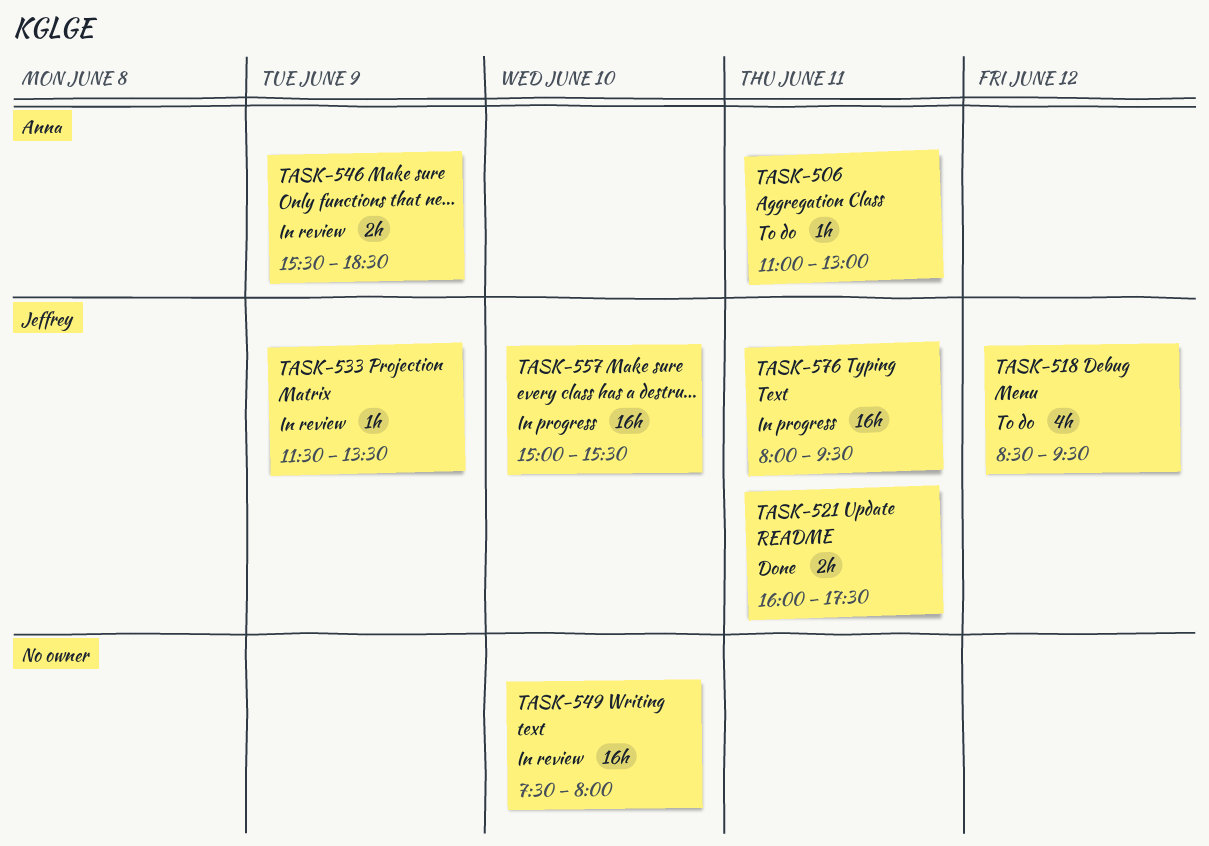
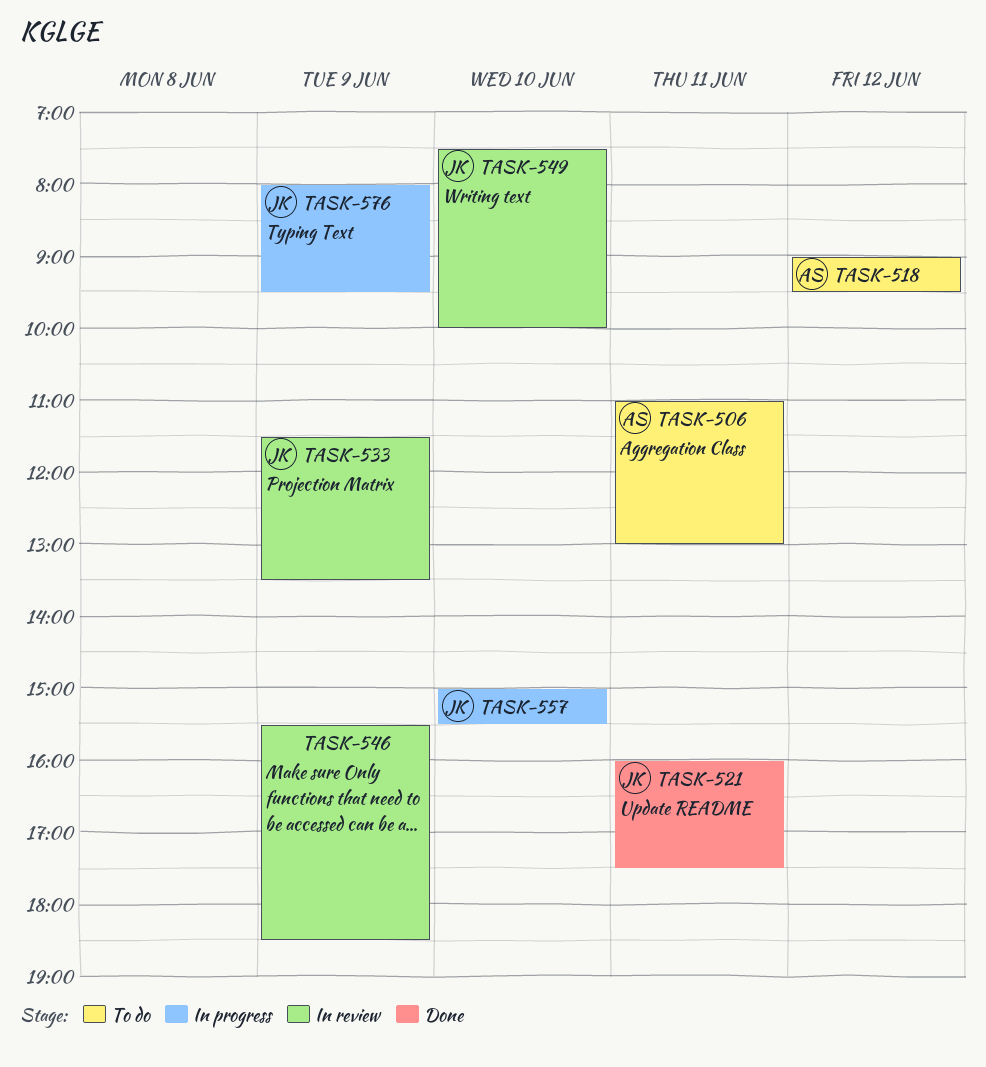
TASK-518, owner: Jeffrey -> Anna
TASK-518, begins: 08:30 -> 09:00
TASK-546, owner: Anna -> none
TASK-549, owner: none -> Jeffrey
TASK-549, ends: 08:00 -> 10:00
TASK-576, day: Jun 11 -> Jun 9

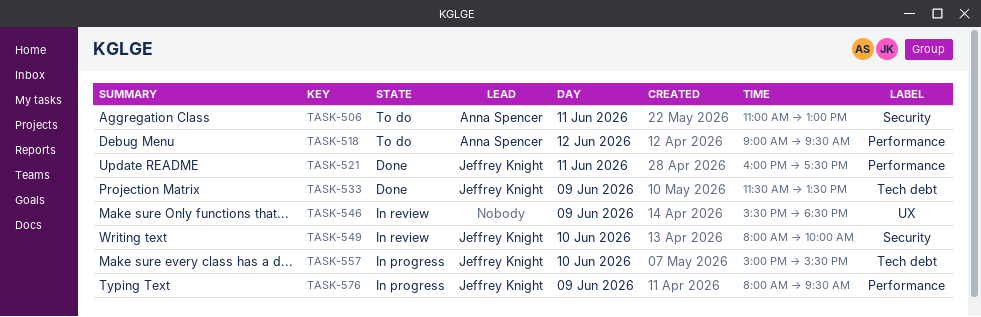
TASK-533, status: In review -> Done
TASK-549, begins: 07:30 -> 08:00

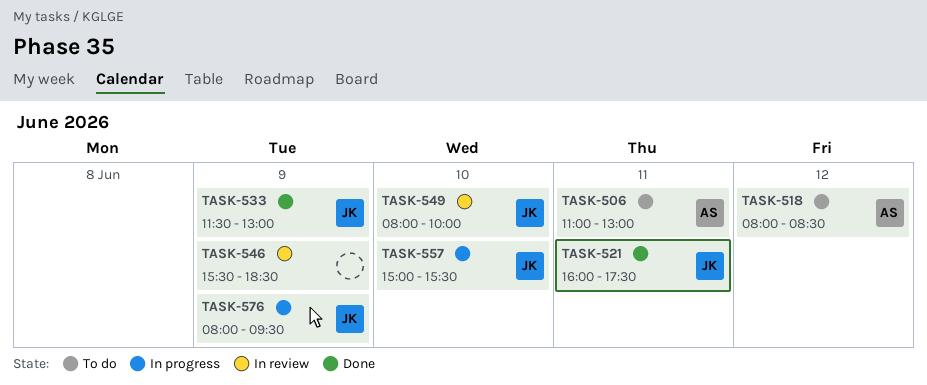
TASK-518, begins: 09:00 -> 08:00
TASK-518, ends: 09:30 -> 08:30
TASK-533, ends: 13:30 -> 13:00

